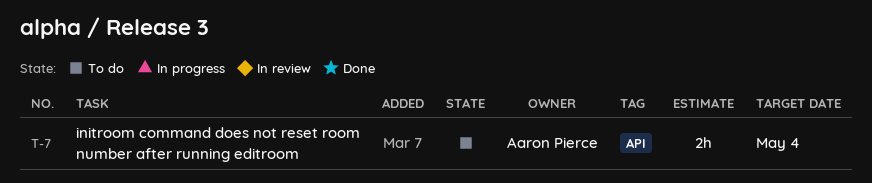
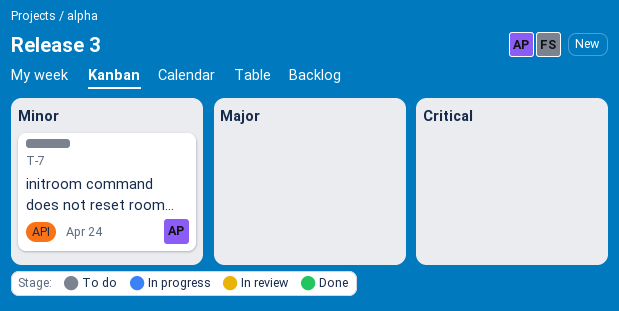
T-7, due: May 4 -> Apr 24

